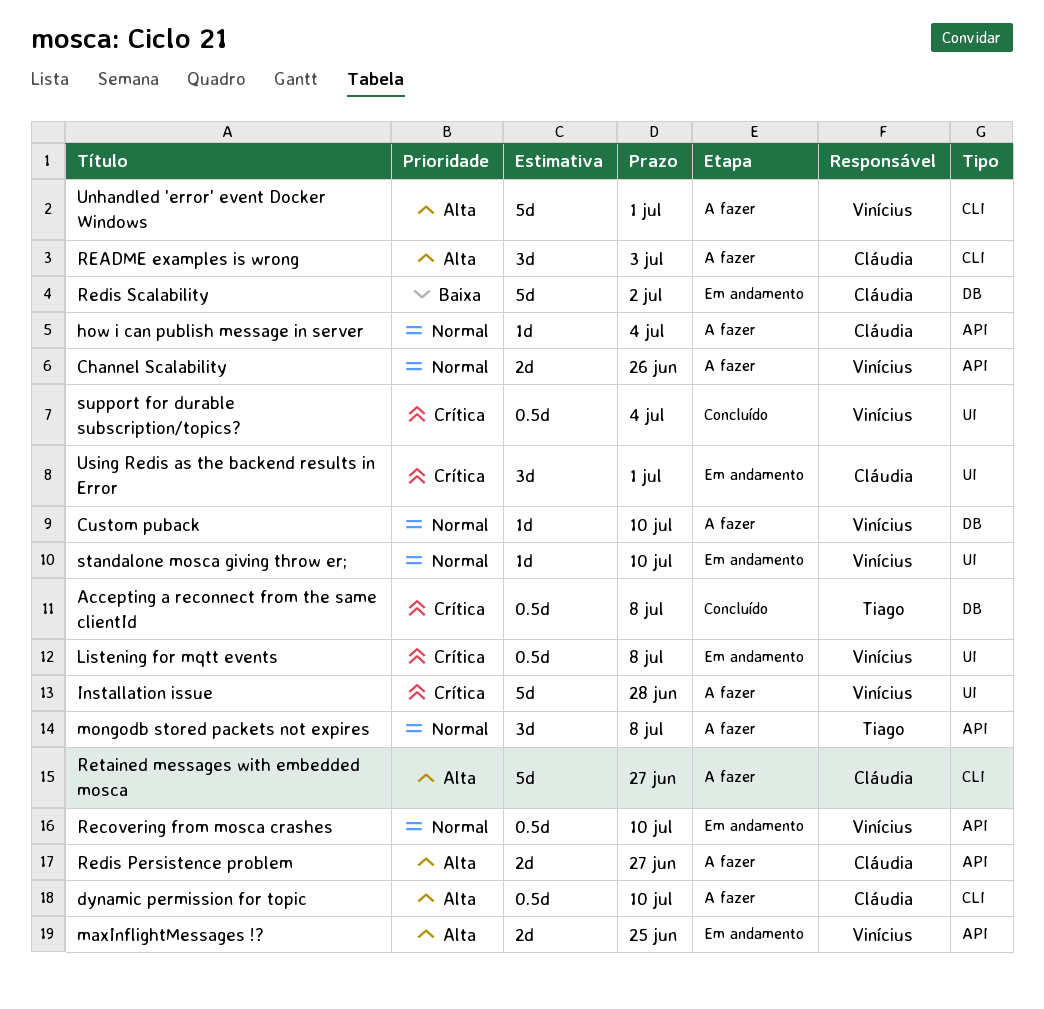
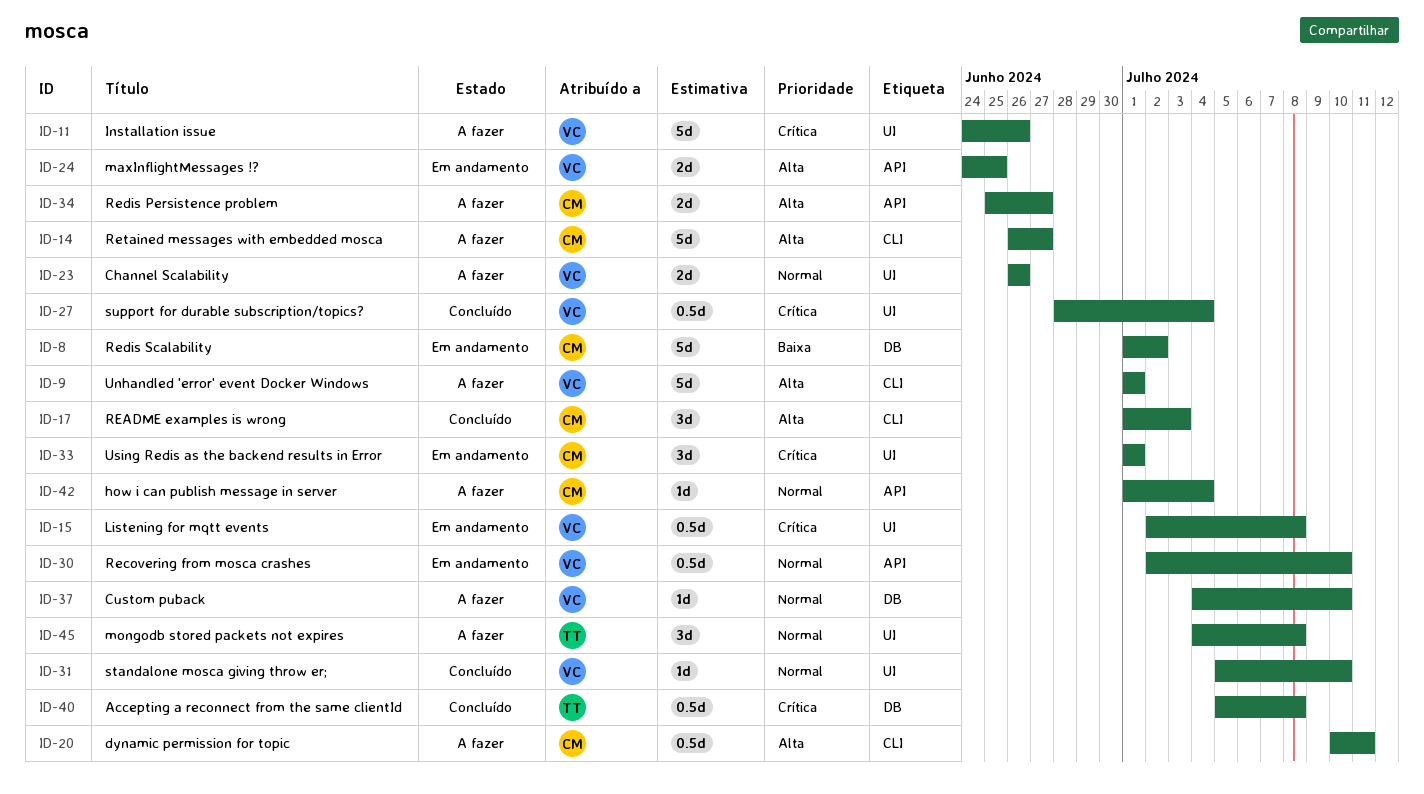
Channel Scalability, label: API -> UI
dynamic permission for topic, due: Jul 10 -> Jul 11
Installation issue, due: Jun 28 -> Jun 26
mongodb stored packets not expires, label: API -> UI
README examples is wrong, status: A fazer -> Concluído
standalone mosca giving throw er;, status: Em andamento -> Concluído

